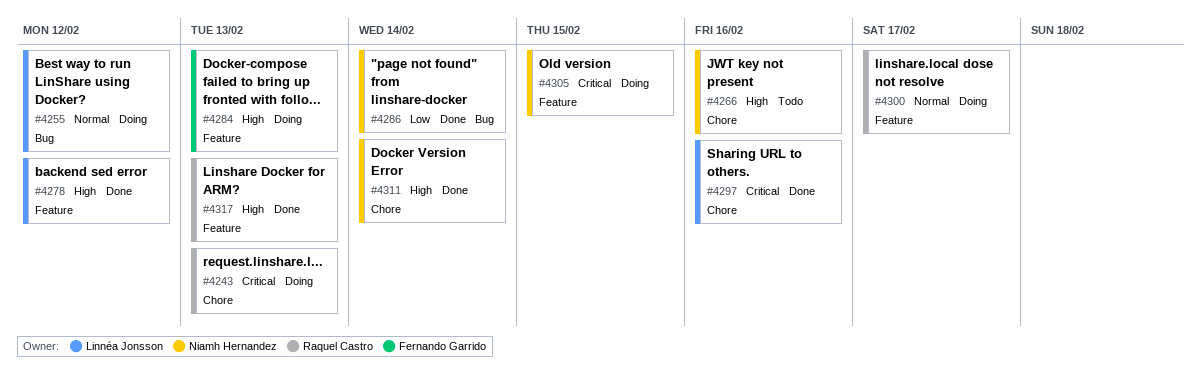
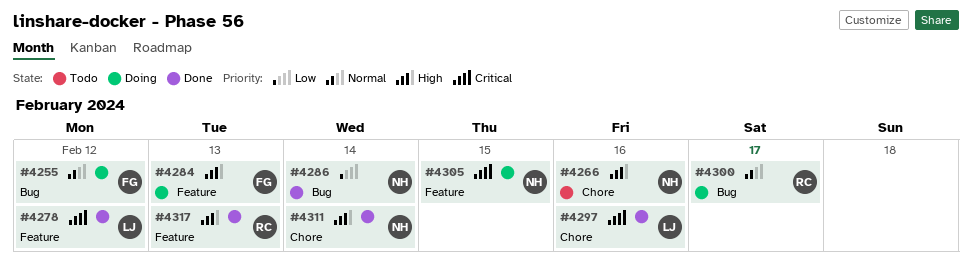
#4243: present -> none
#4255, owner: Linnéa Jonsson -> Fernando Garrido
#4278, priority: High -> Critical
#4300, label: Feature -> Bug

